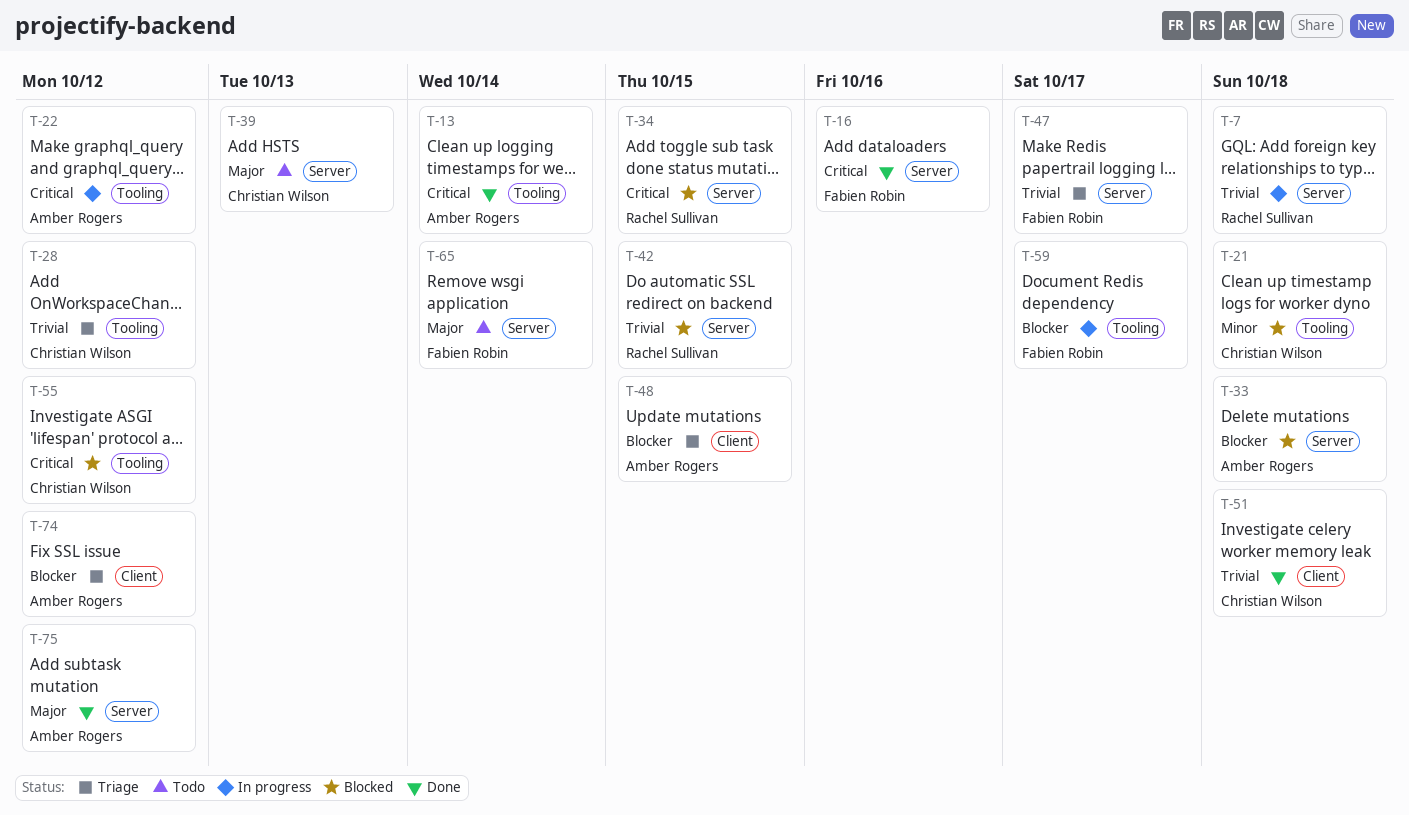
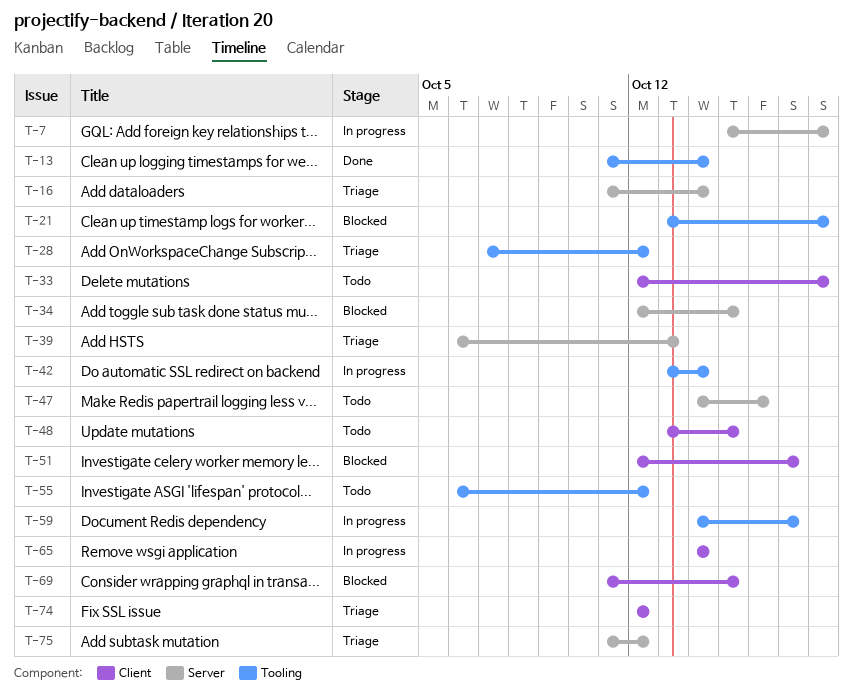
T-16, status: Done -> Triage
T-16, due: Oct 16 -> Oct 14
T-22: present -> none
T-33, status: Blocked -> Todo
T-33, label: Server -> Client
T-39, status: Todo -> Triage
T-42, status: Blocked -> In progress
T-42, label: Server -> Tooling
T-42, due: Oct 15 -> Oct 14
T-47, status: Triage -> Todo
T-47, due: Oct 17 -> Oct 16
T-48, status: Triage -> Todo
T-51, status: Done -> Blocked
T-51, due: Oct 18 -> Oct 17
T-55, status: Blocked -> Todo
T-65, status: Todo -> In progress
T-65, label: Server -> Client
T-69: none -> present
T-75, status: Done -> Triage

